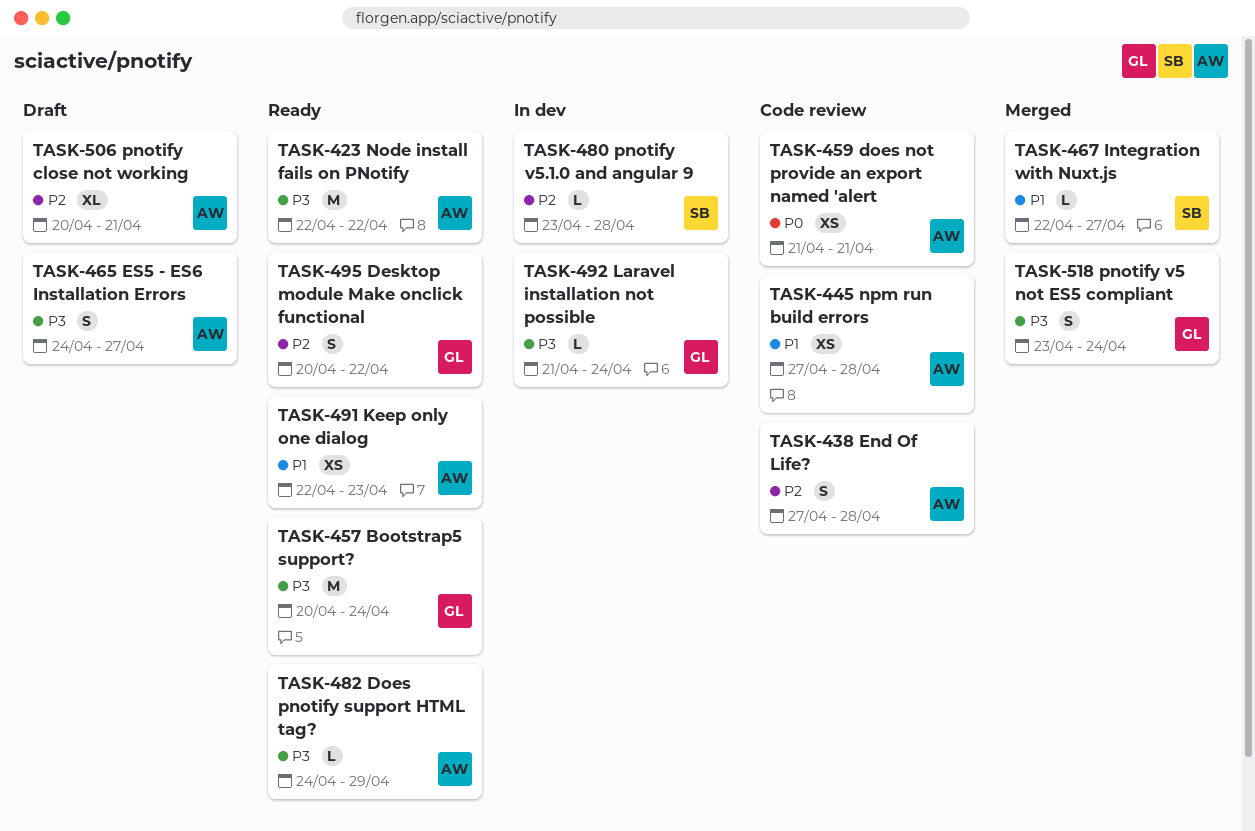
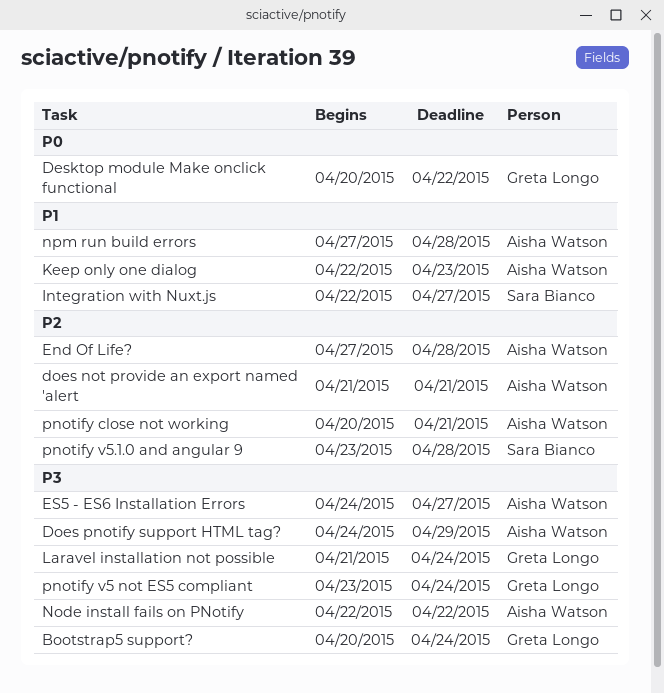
Desktop module Make onclick functional, priority: P2 -> P0
does not provide an export named 'alert, priority: P0 -> P2

